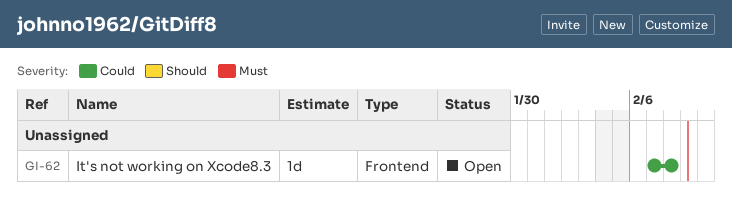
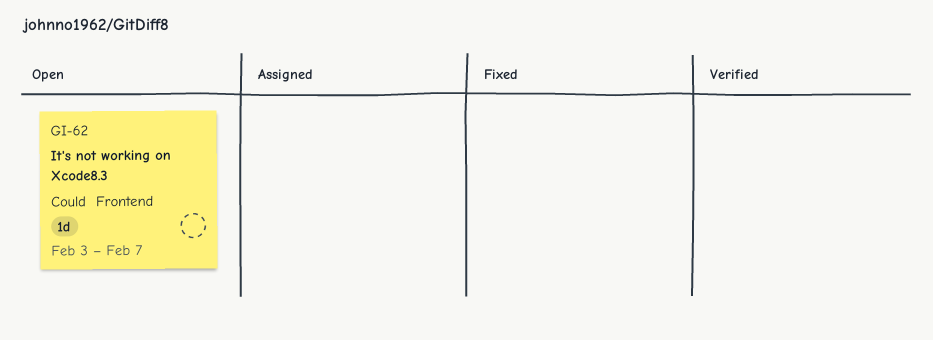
GI-62, start: Feb 7 -> Feb 3
GI-62, due: Feb 8 -> Feb 7

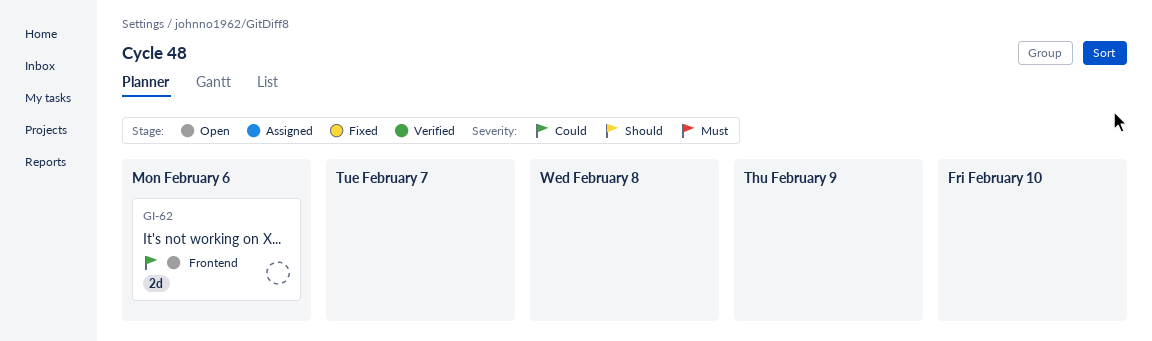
GI-62, estimate: 1d -> 2d
GI-62, due: Feb 7 -> Feb 6

